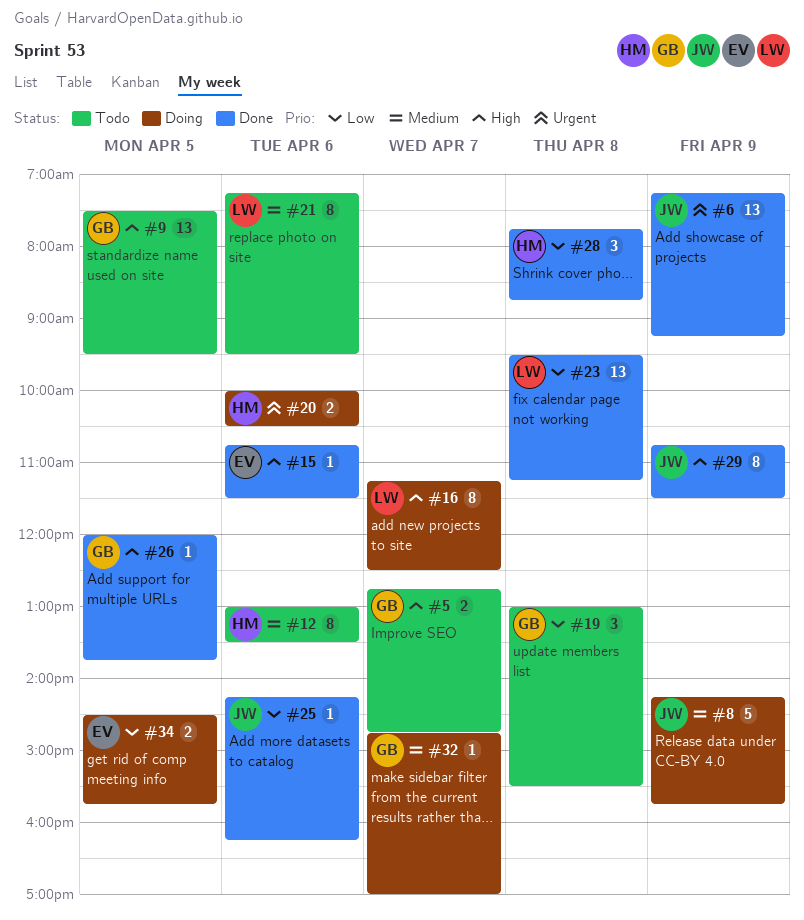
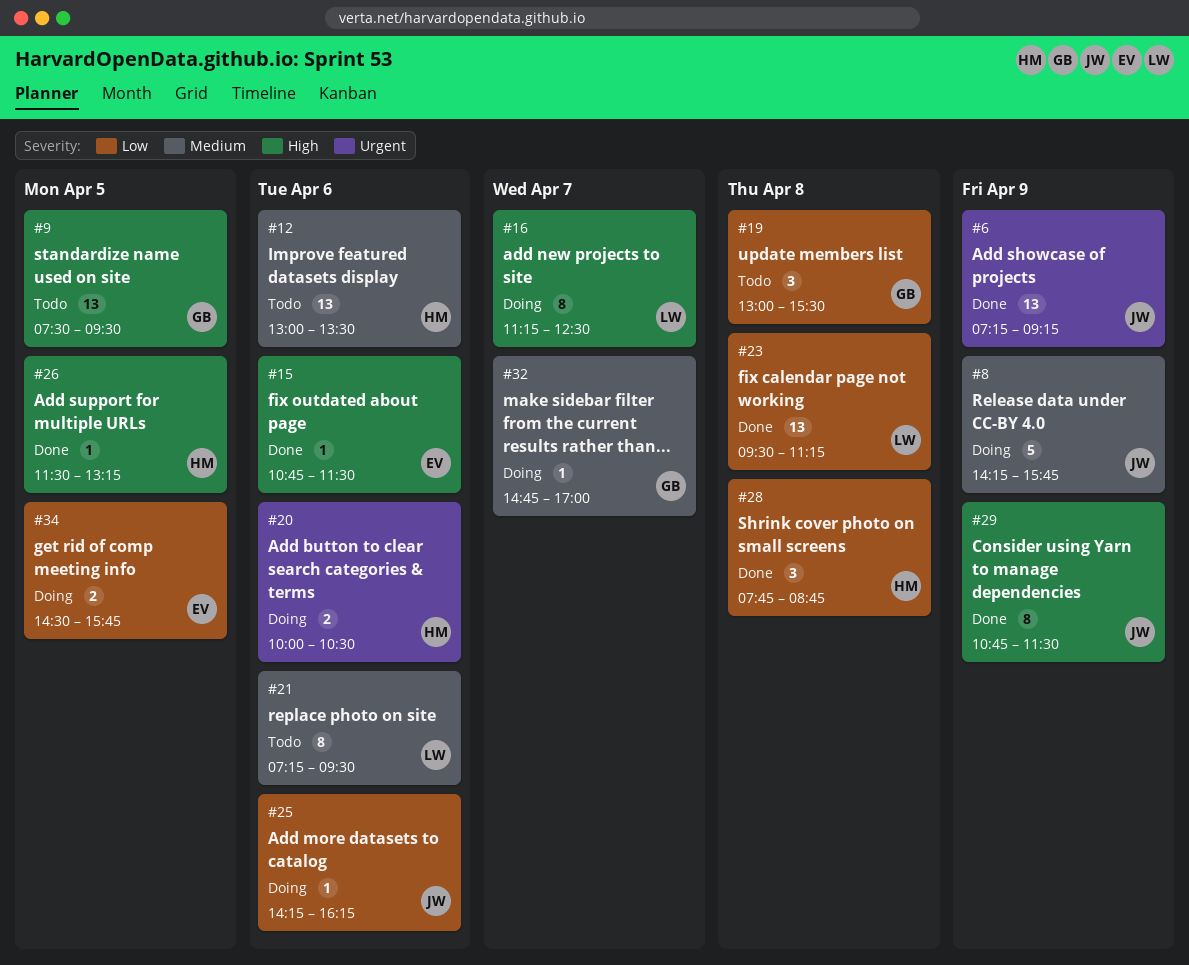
#5: present -> none
#12, estimate: 8 -> 13
#25, status: Done -> Doing
#26, owner: GB -> HM
#26, begins: 12:00 -> 11:30
#26, ends: 13:45 -> 13:15

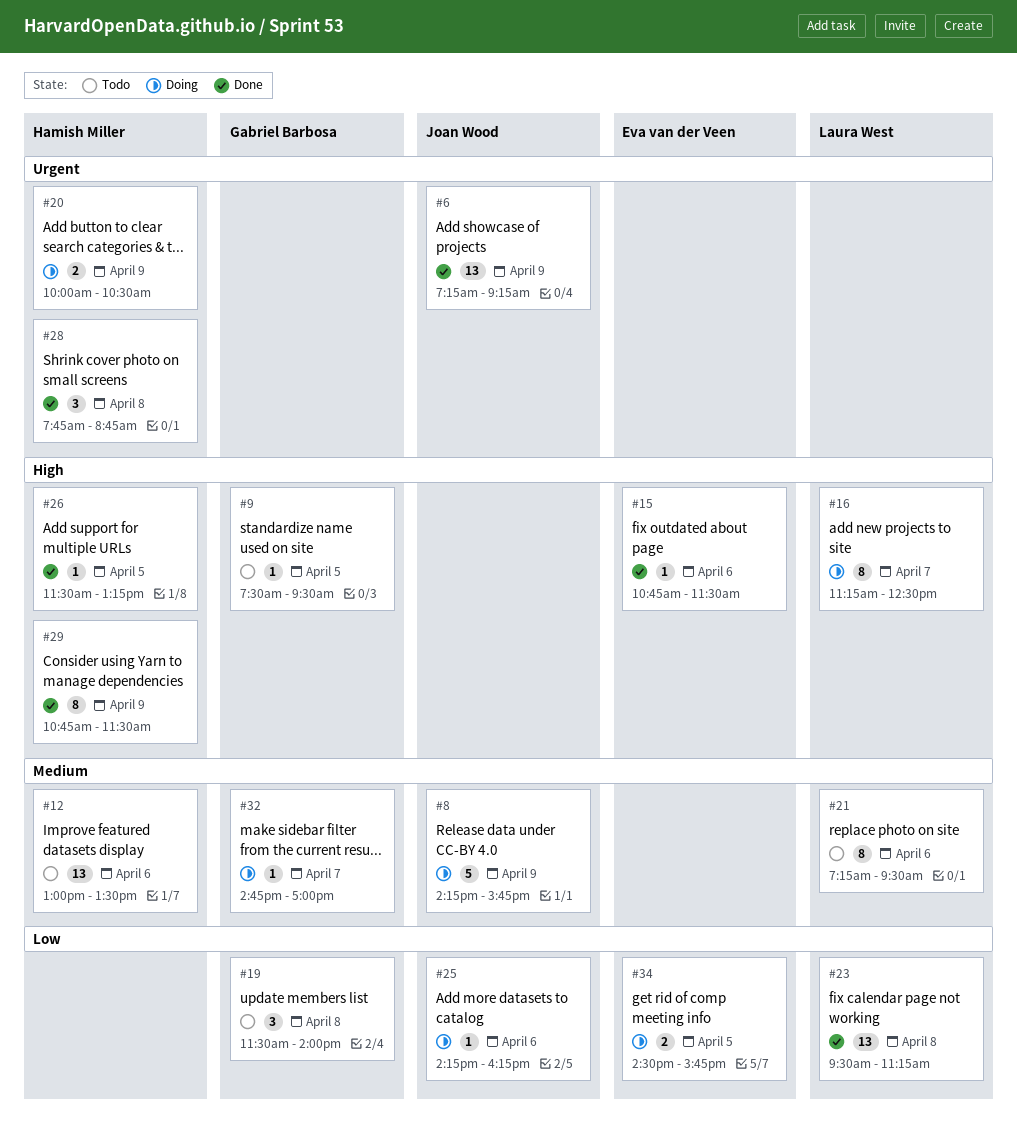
#9, estimate: 13 -> 1
#19, begins: 13:00 -> 11:30
#19, ends: 15:30 -> 14:00
#20, day: Apr 6 -> Apr 9
#28, priority: Low -> Urgent
#29, owner: Joan Wood -> Hamish Miller

